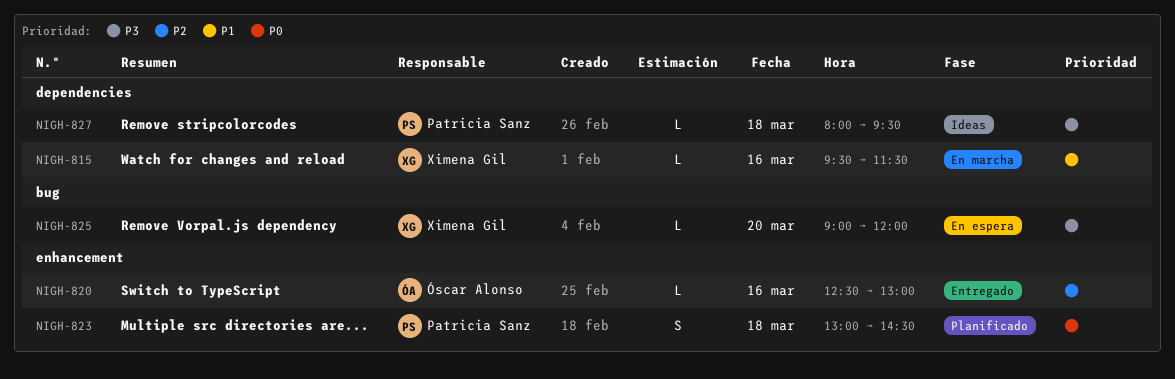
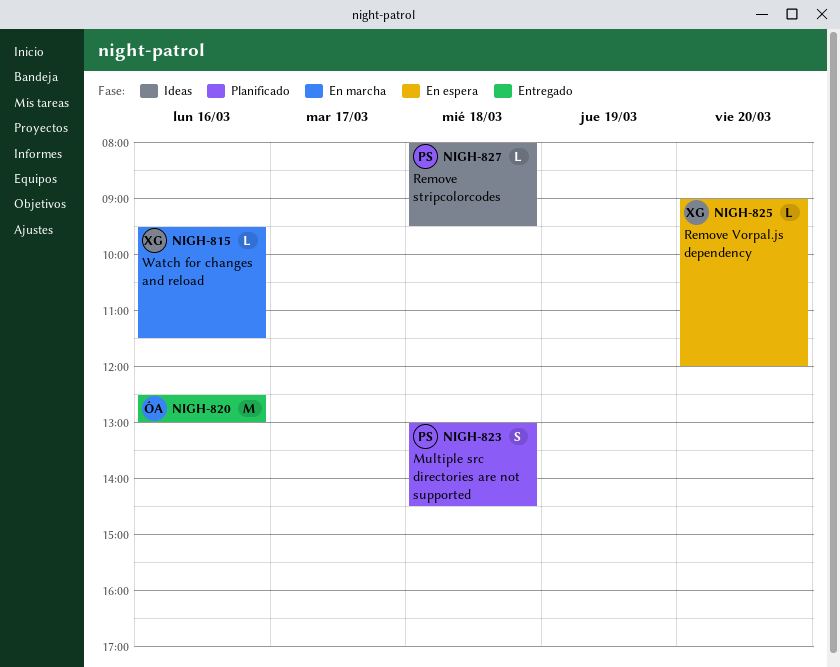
NIGH-820, estimate: L -> M

